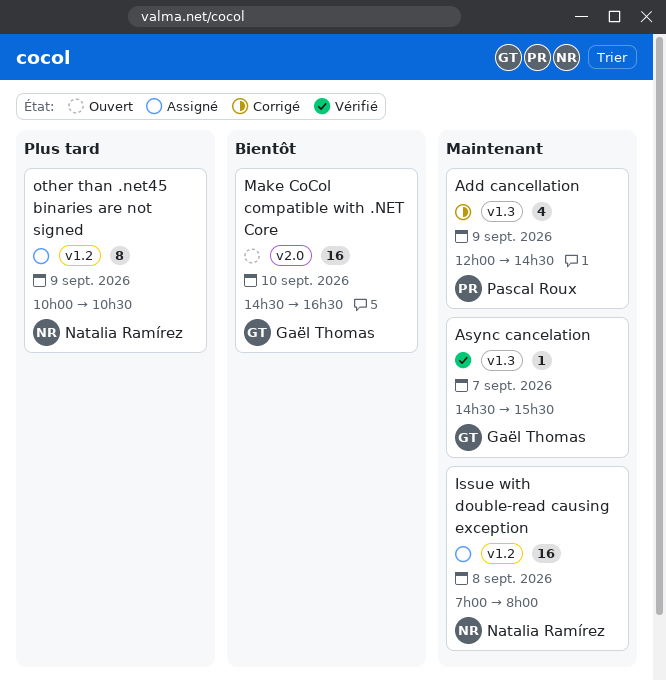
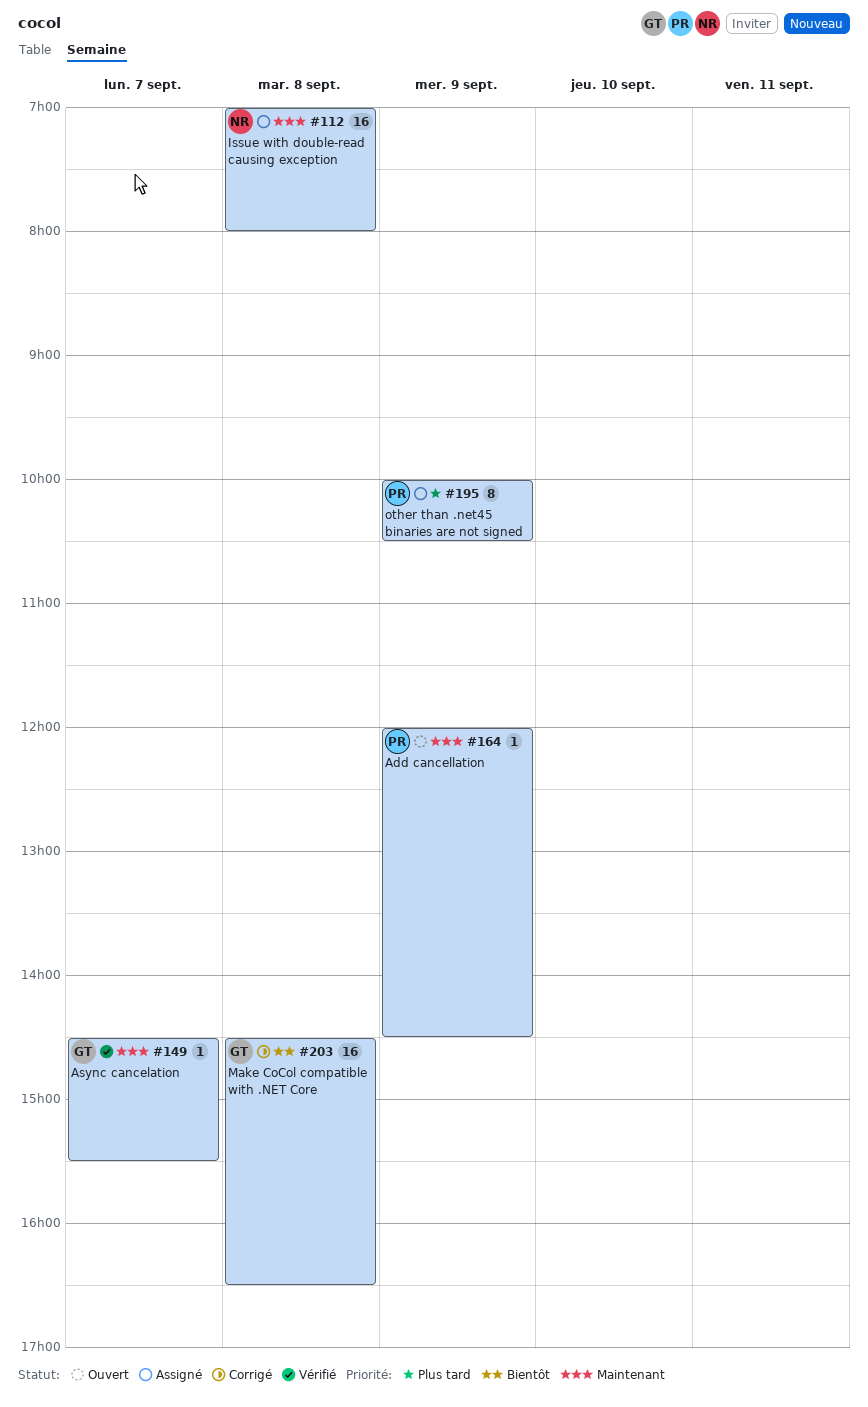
Add cancellation, status: Corrigé -> Ouvert
Add cancellation, estimate: 4 -> 1
Make CoCol compatible with .NET Core, status: Ouvert -> Corrigé
Make CoCol compatible with .NET Core, day: Sep 10 -> Sep 8
other than .net45 binaries are not signed, owner: Natalia Ramírez -> Pascal Roux

